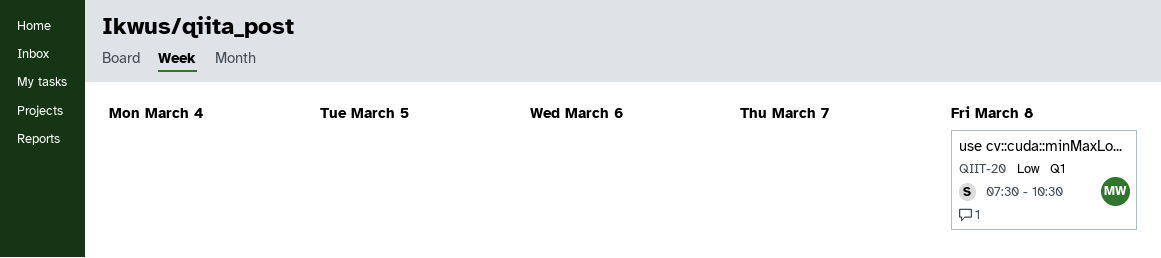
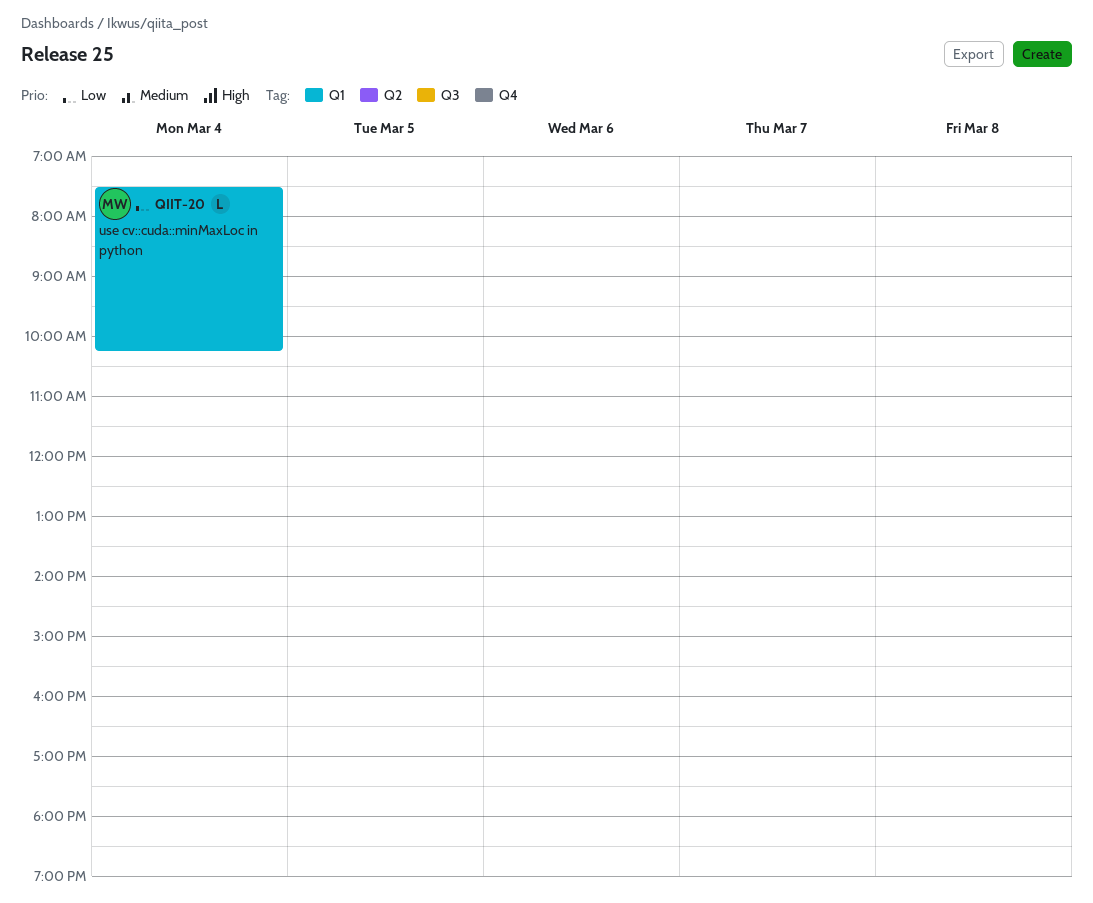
QIIT-20, estimate: S -> L
QIIT-20, day: Mar 8 -> Mar 4
QIIT-20, ends: 10:30 -> 10:15

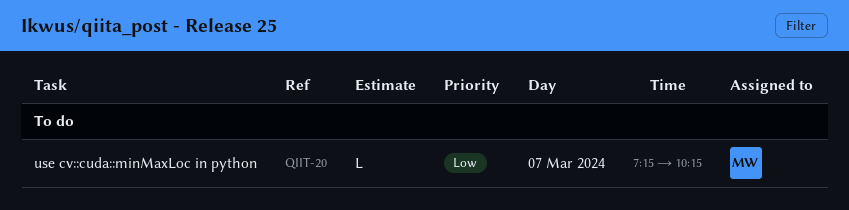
QIIT-20, day: Mar 4 -> Mar 7
QIIT-20, begins: 07:30 -> 07:15

